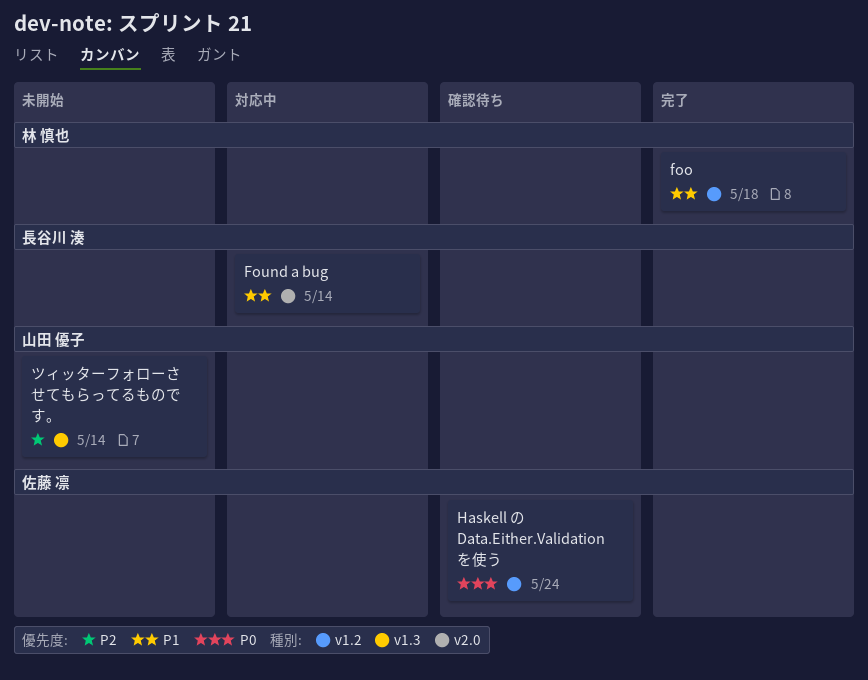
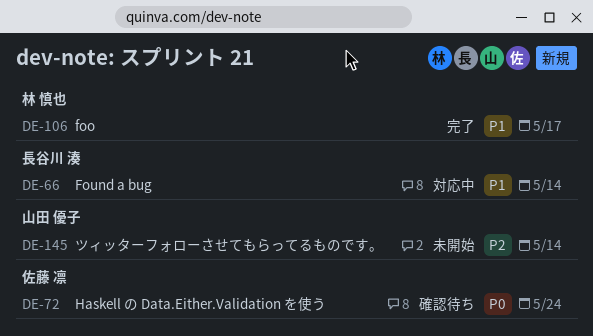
foo, due: May 18 -> May 17

